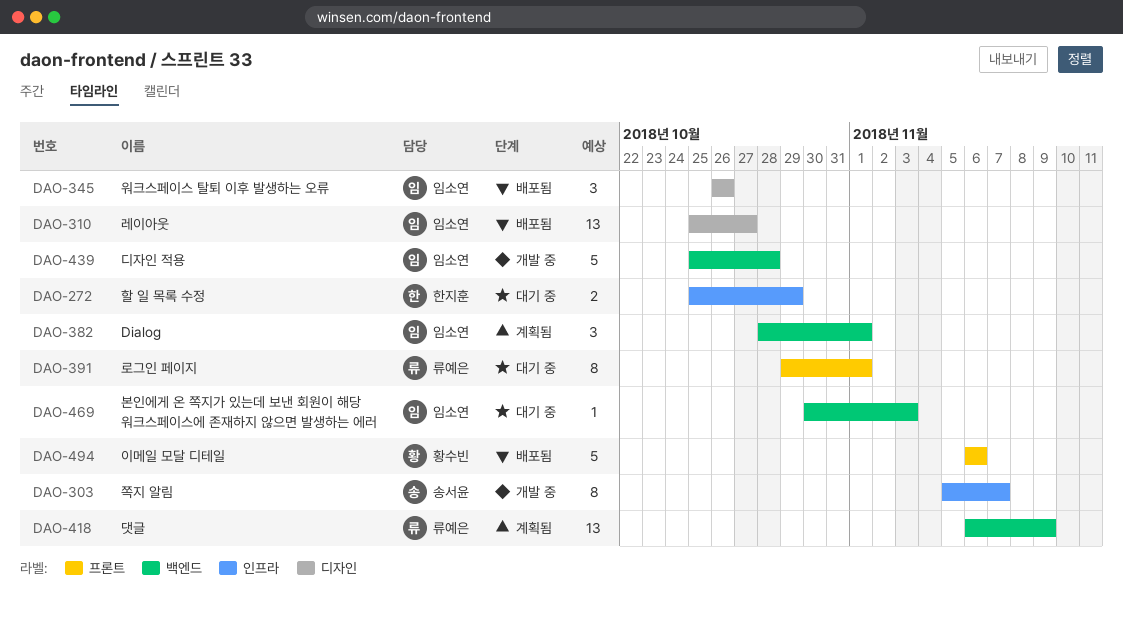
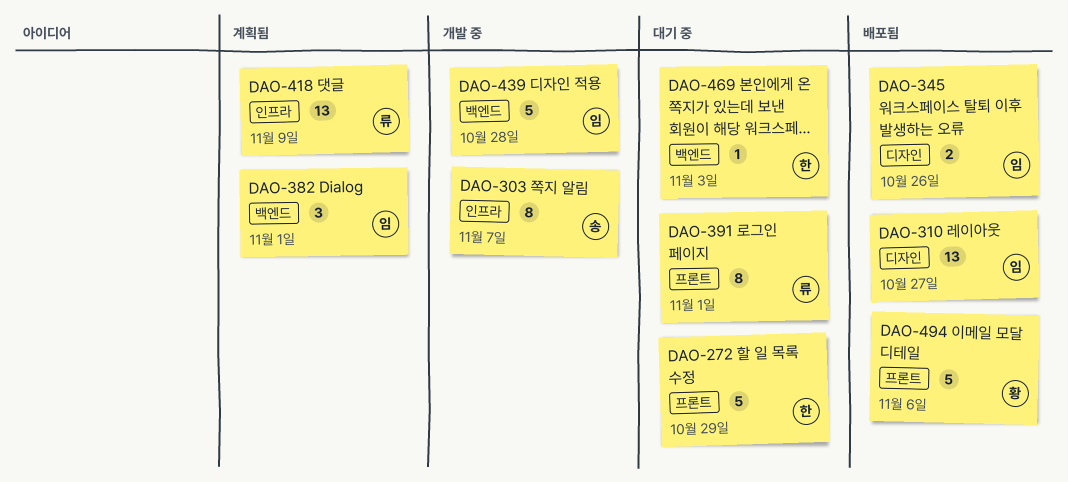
DAO-272, label: 인프라 -> 프론트
DAO-272, estimate: 2 -> 5
DAO-345, estimate: 3 -> 2
DAO-418, label: 백엔드 -> 인프라
DAO-469, owner: 임소연 -> 한지훈

